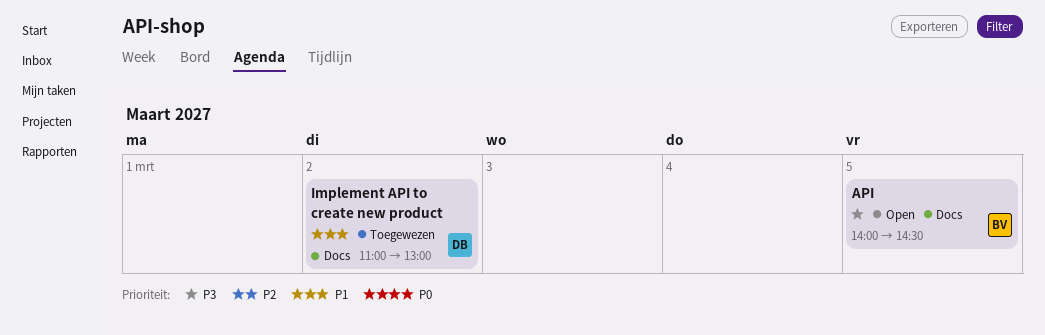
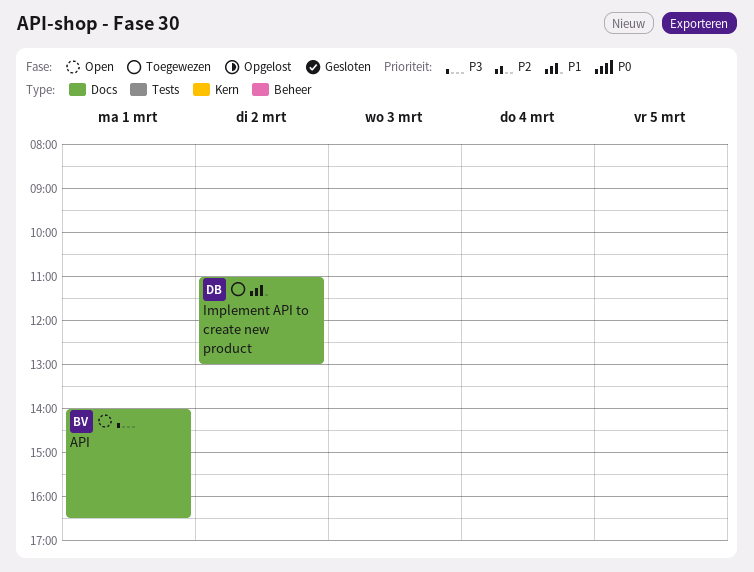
API, day: Mar 5 -> Mar 1
API, ends: 14:30 -> 16:30

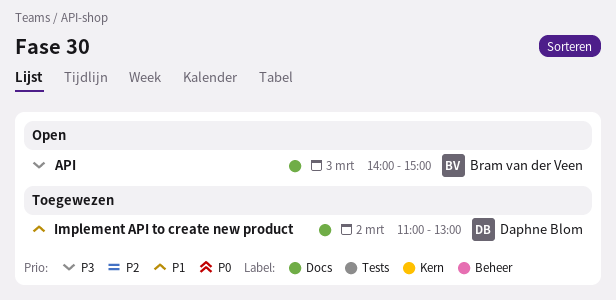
API, day: Mar 1 -> Mar 3
API, ends: 16:30 -> 15:00

